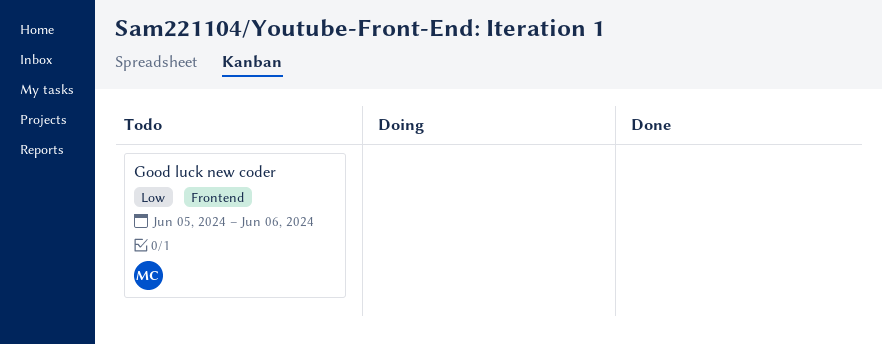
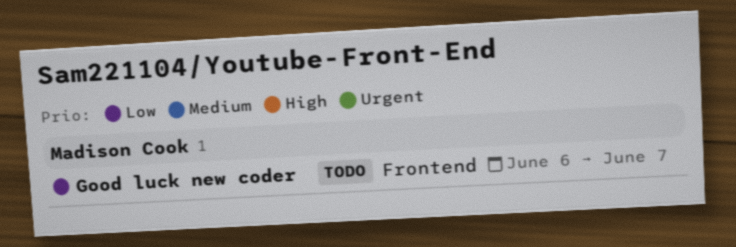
Good luck new coder, start: Jun 5 -> Jun 6
Good luck new coder, due: Jun 6 -> Jun 7

